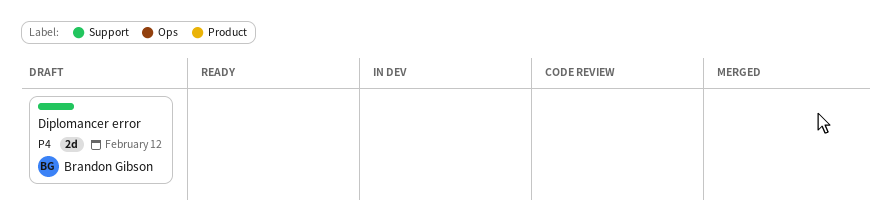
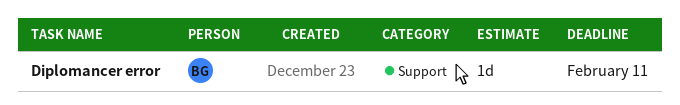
Diplomancer error, estimate: 2d -> 1d
Diplomancer error, due: Feb 12 -> Feb 11

